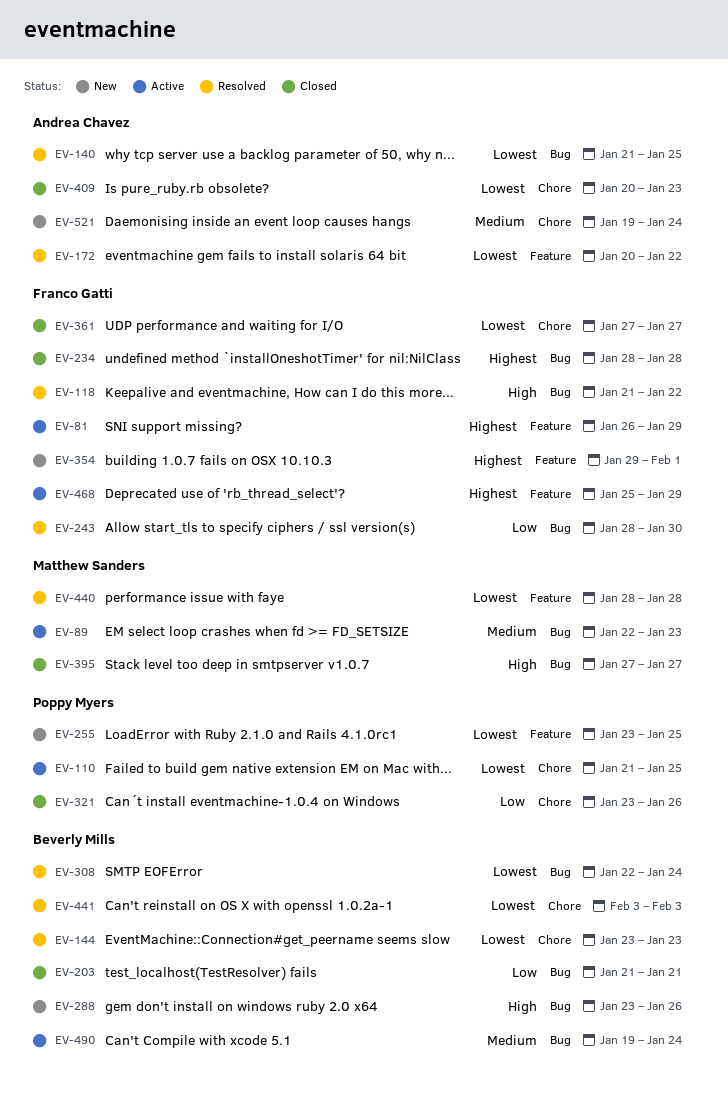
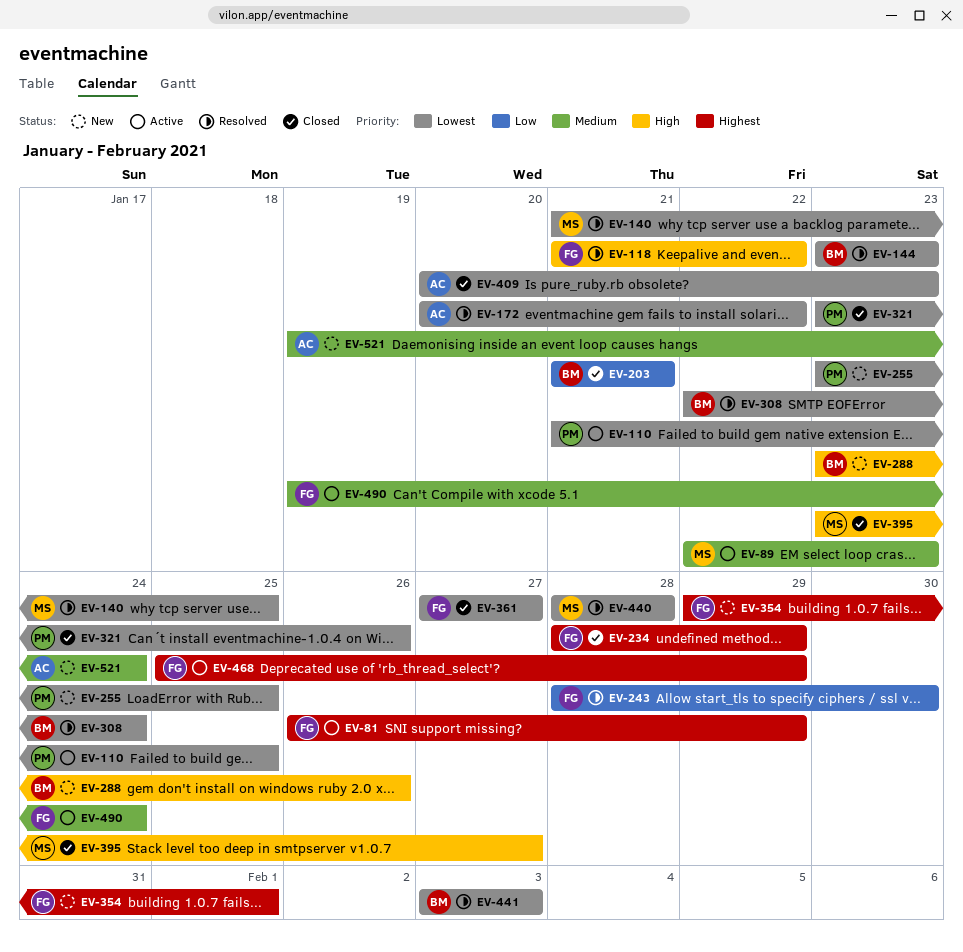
EV-140, owner: Andrea Chavez -> Matthew Sanders
EV-234, due: Jan 28 -> Jan 29
EV-321, priority: Low -> Lowest
EV-395, start: Jan 27 -> Jan 23
EV-490, owner: Beverly Mills -> Franco Gatti

